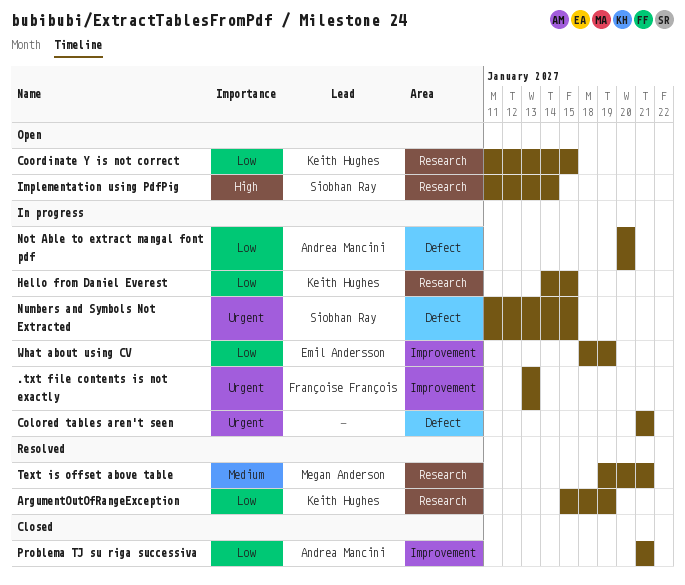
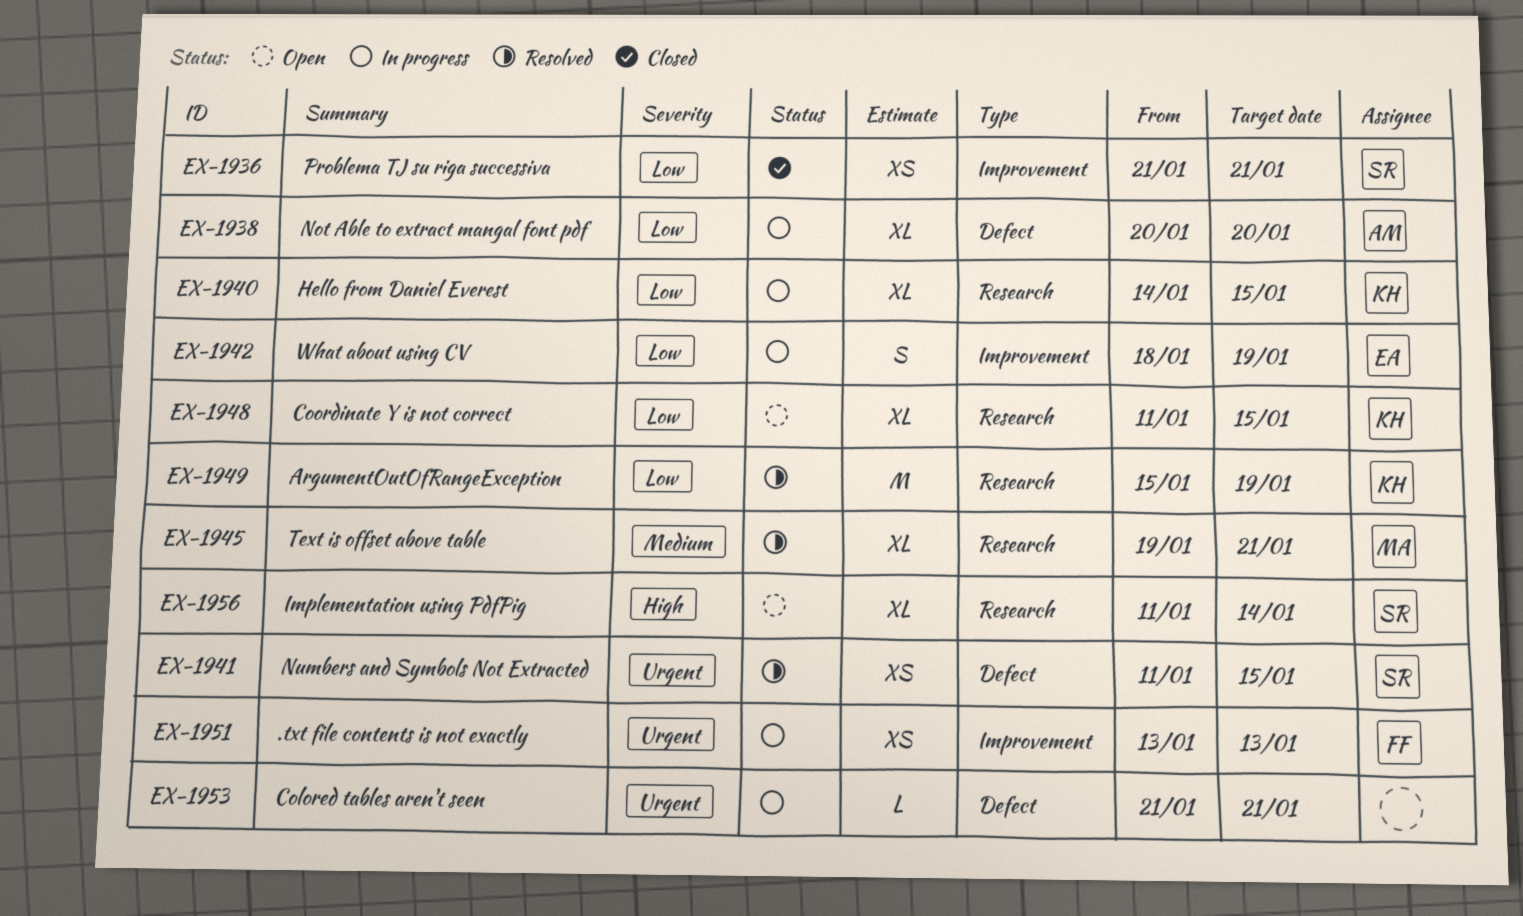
Numbers and Symbols Not Extracted, status: In progress -> Resolved
Problema TJ su riga successiva, owner: Andrea Mancini -> Siobhan Ray

